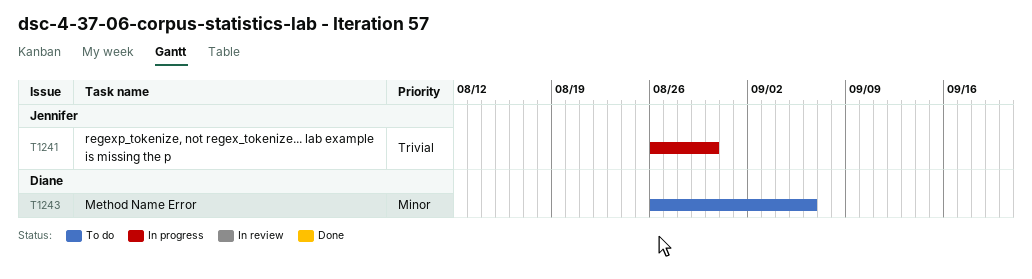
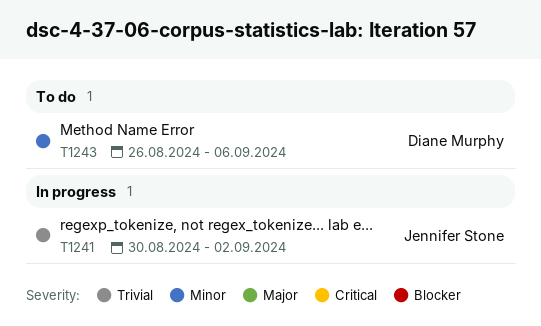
T1241, start: Aug 26 -> Aug 30
T1241, due: Aug 30 -> Sep 2

